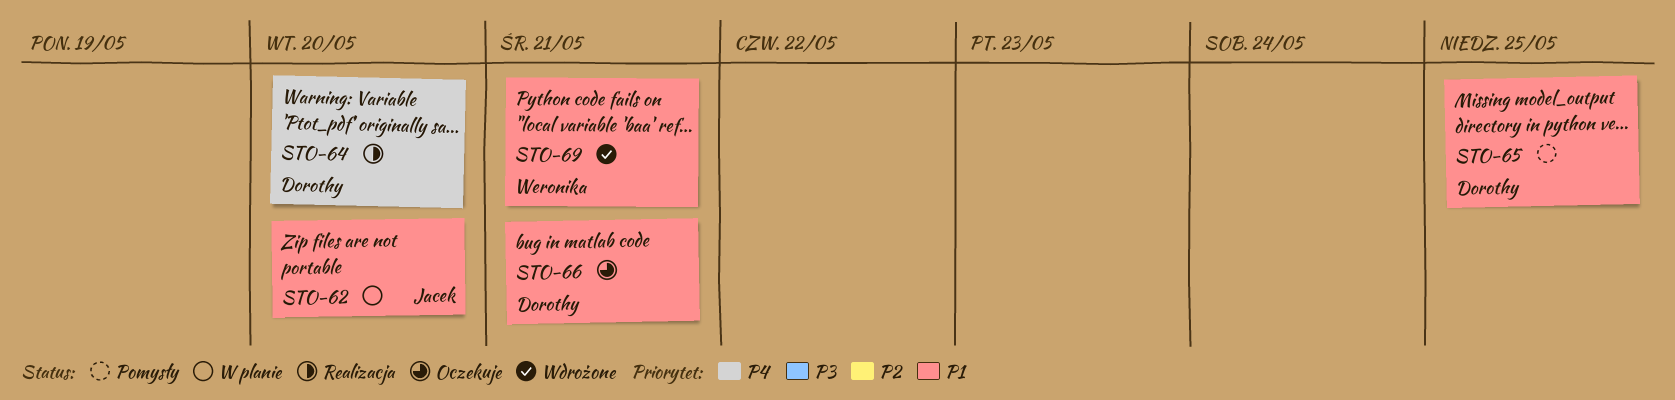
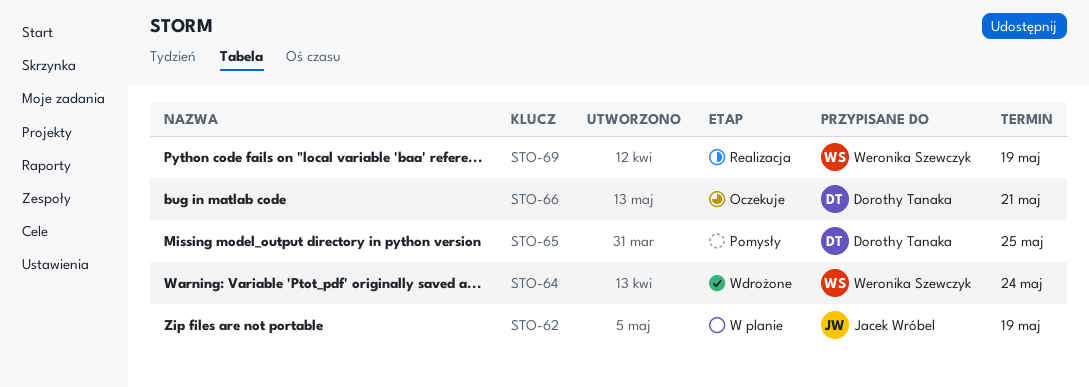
STO-62, due: May 20 -> May 19
STO-64, status: Realizacja -> Wdrożone
STO-64, owner: Dorothy Tanaka -> Weronika Szewczyk
STO-64, due: May 20 -> May 24
STO-69, status: Wdrożone -> Realizacja
STO-69, due: May 21 -> May 19

